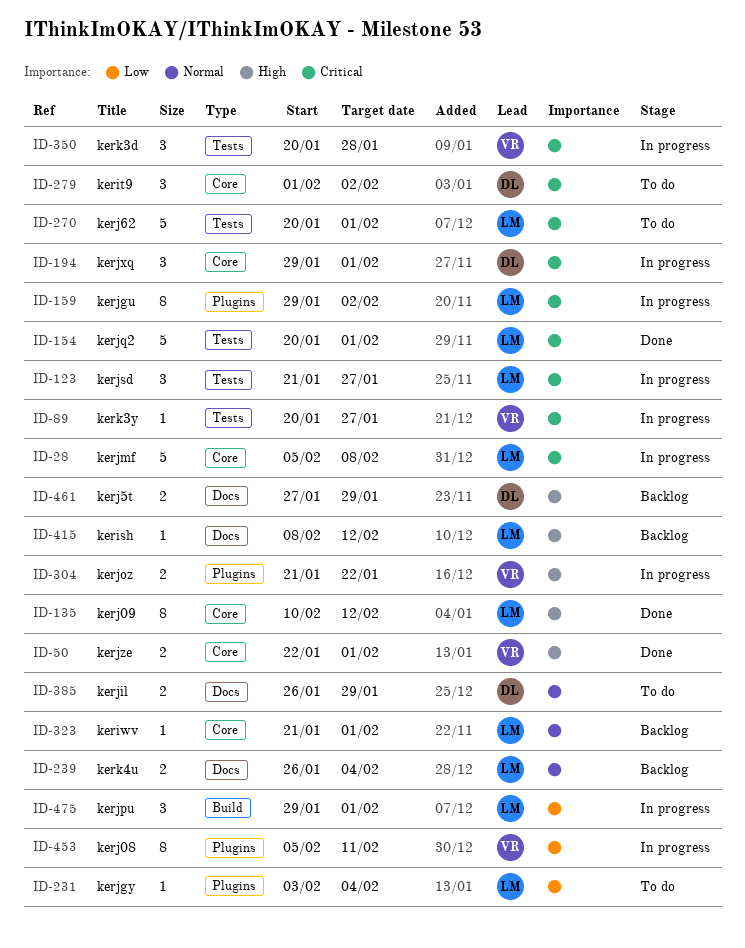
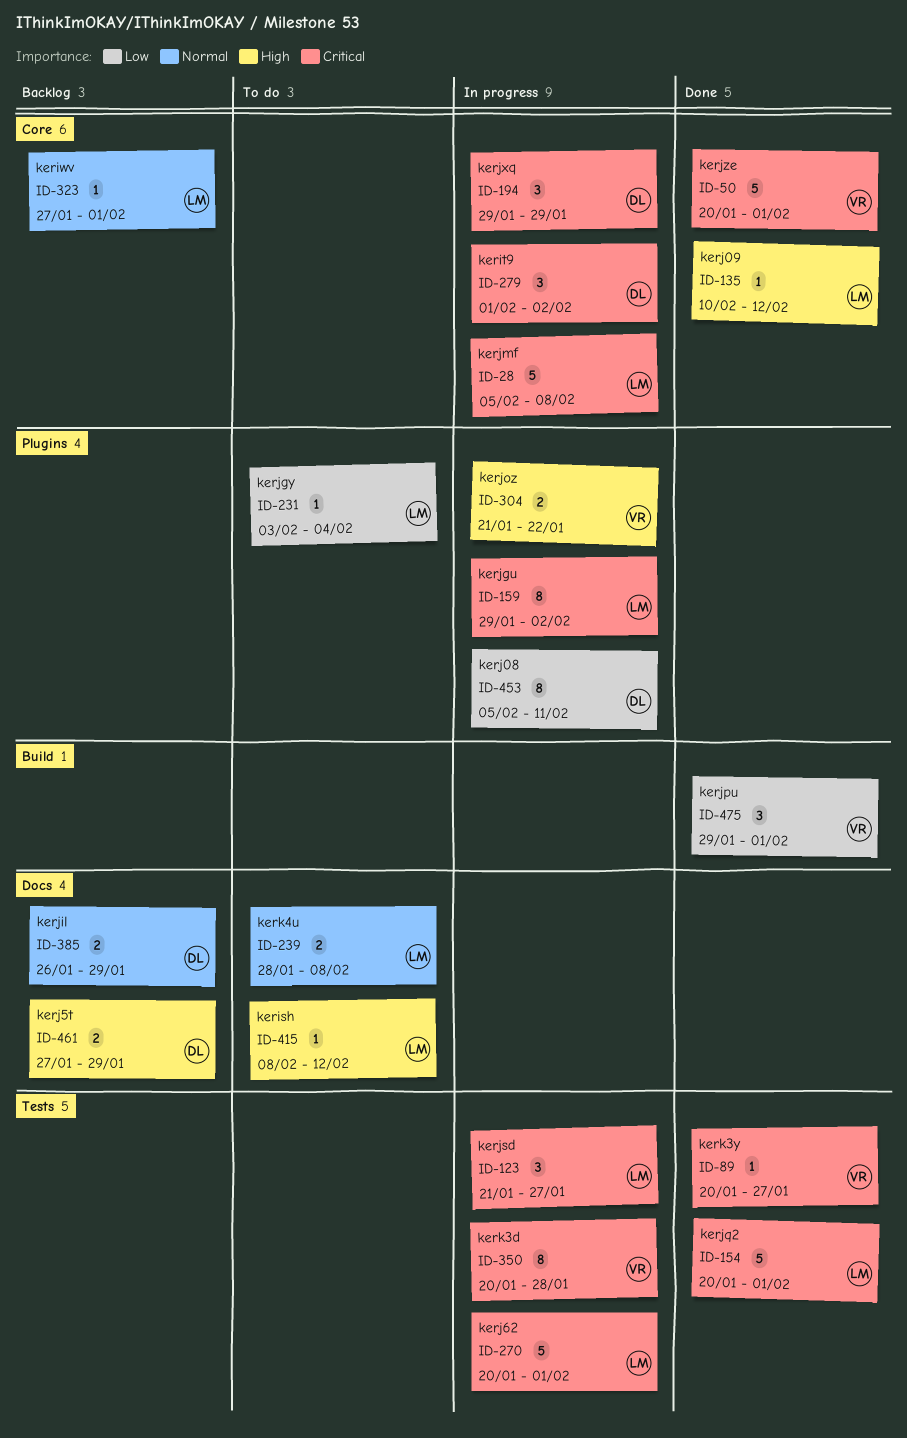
ID-50, priority: High -> Critical
ID-50, estimate: 2 -> 5
ID-50, start: Jan 22 -> Jan 20
ID-89, status: In progress -> Done
ID-135, estimate: 8 -> 1
ID-194, due: Feb 1 -> Jan 29
ID-239, status: Backlog -> To do
ID-239, start: Jan 26 -> Jan 28
ID-239, due: Feb 4 -> Feb 8
ID-270, status: To do -> In progress
ID-279, status: To do -> In progress
ID-323, start: Jan 21 -> Jan 27
ID-350, estimate: 3 -> 8
ID-385, status: To do -> Backlog
ID-415, status: Backlog -> To do
ID-453, owner: VR -> DL
ID-475, status: In progress -> Done
ID-475, owner: LM -> VR

